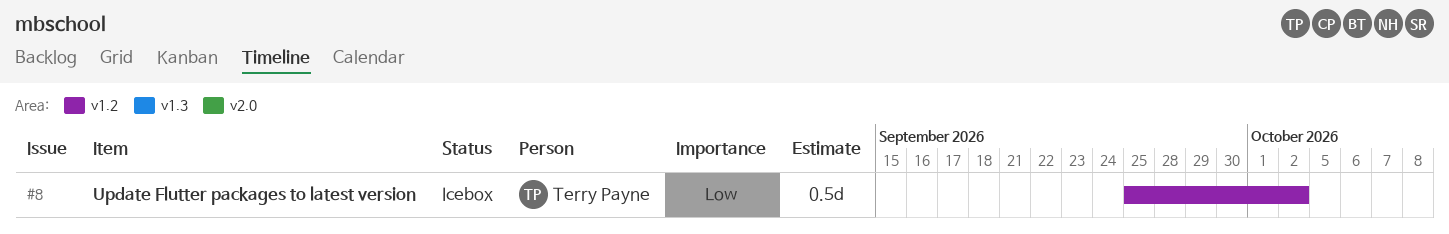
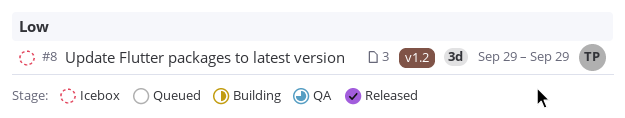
#8, estimate: 0.5d -> 3d
#8, start: Sep 25 -> Sep 29
#8, due: Oct 2 -> Sep 29

